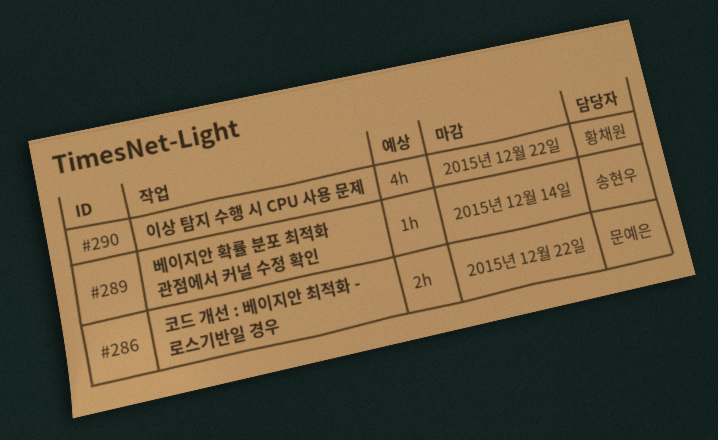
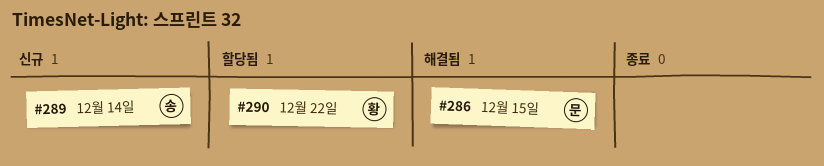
#286, due: Dec 22 -> Dec 15

